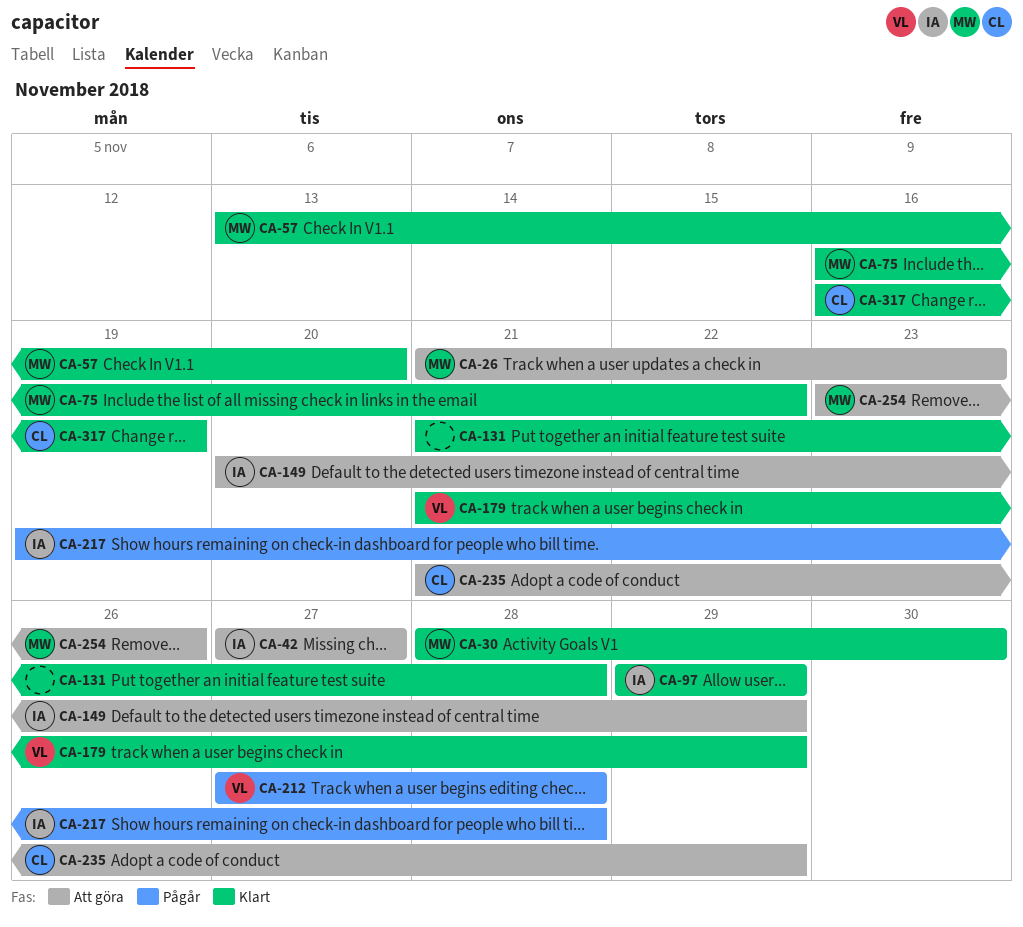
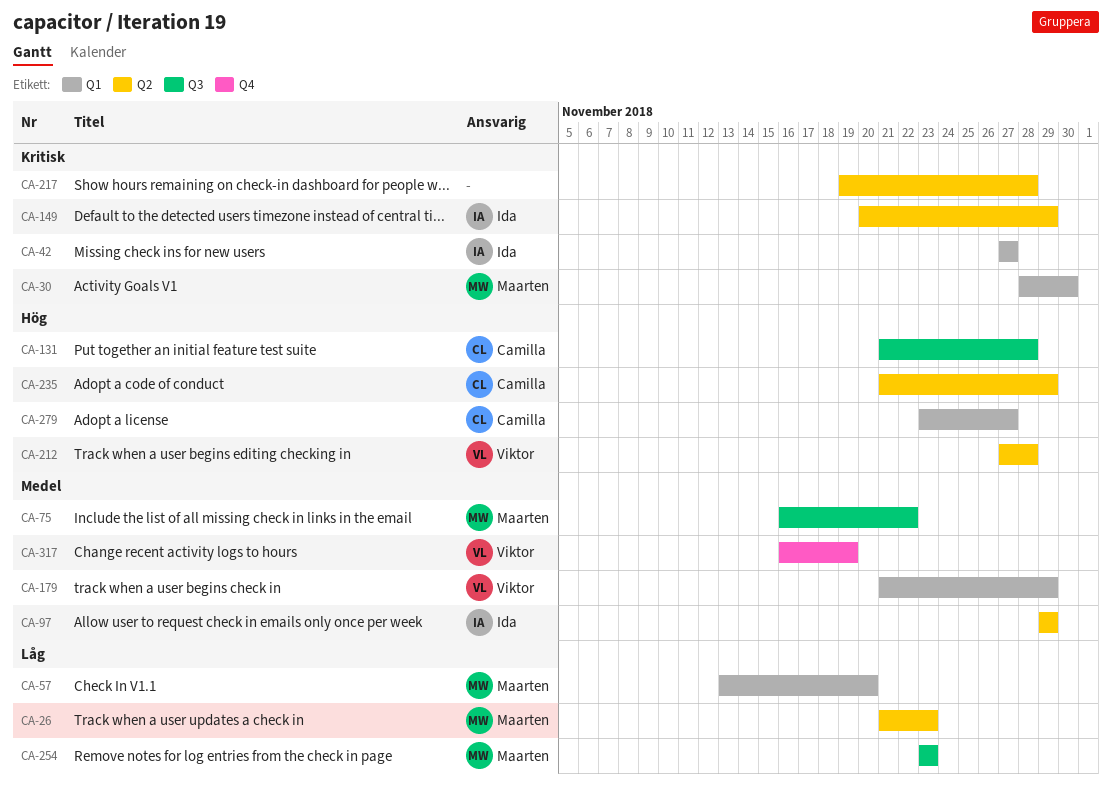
CA-131, owner: none -> Camilla
CA-217, owner: Ida -> none
CA-254, due: Nov 26 -> Nov 23
CA-279: none -> present
CA-317, owner: Camilla -> Viktor

